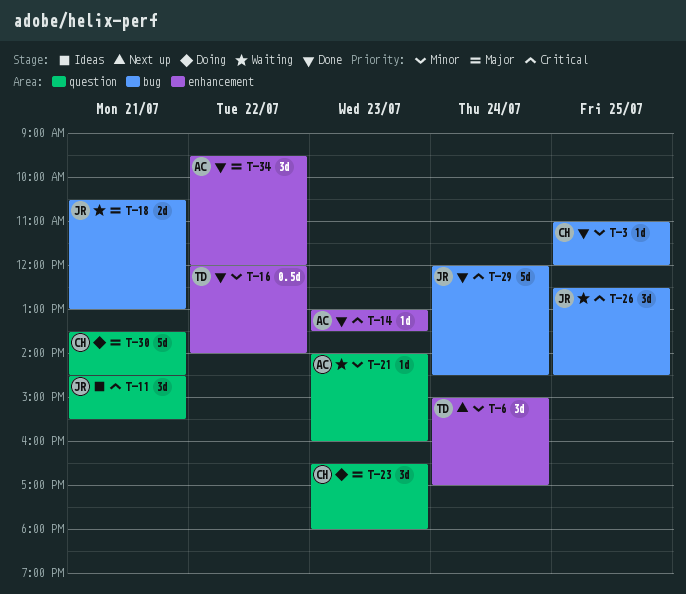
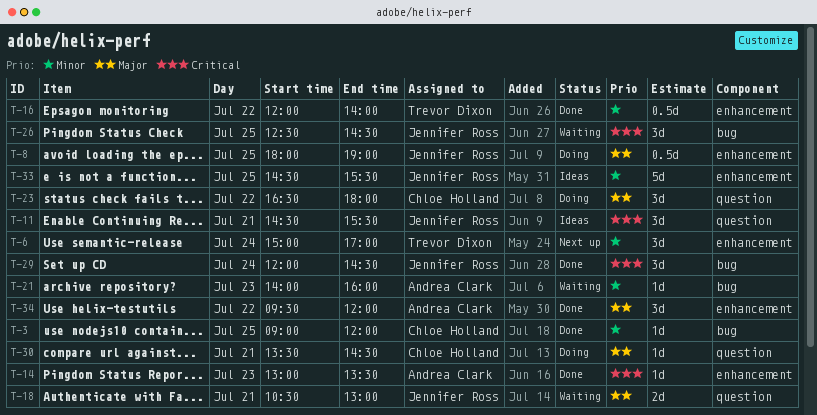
T-3, begins: 11:00 -> 09:00
T-8: none -> present
T-18, label: bug -> question
T-21, label: question -> bug
T-23, day: Jul 23 -> Jul 22
T-29, estimate: 5d -> 3d
T-30, estimate: 5d -> 1d
T-33: none -> present

